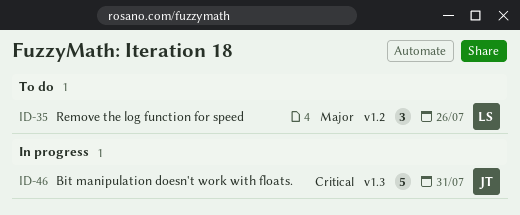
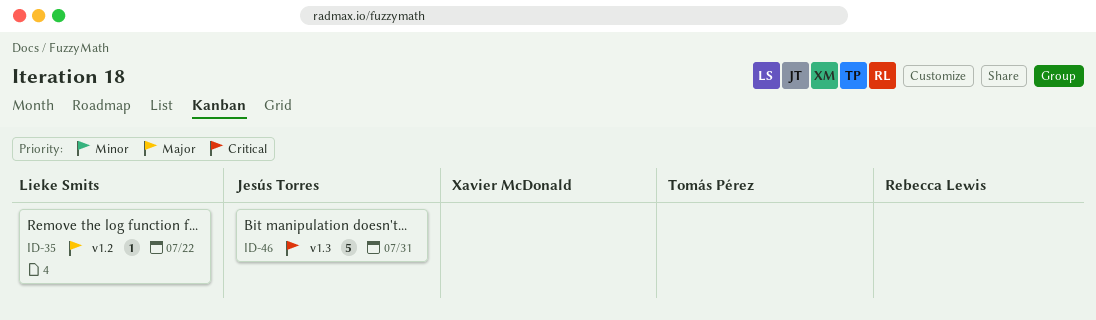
ID-35, estimate: 3 -> 1
ID-35, due: Jul 26 -> Jul 22

